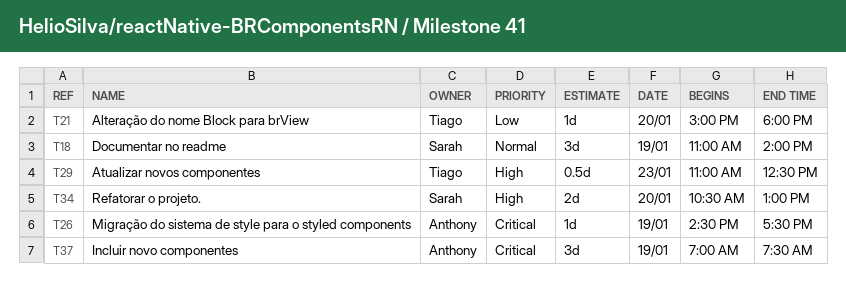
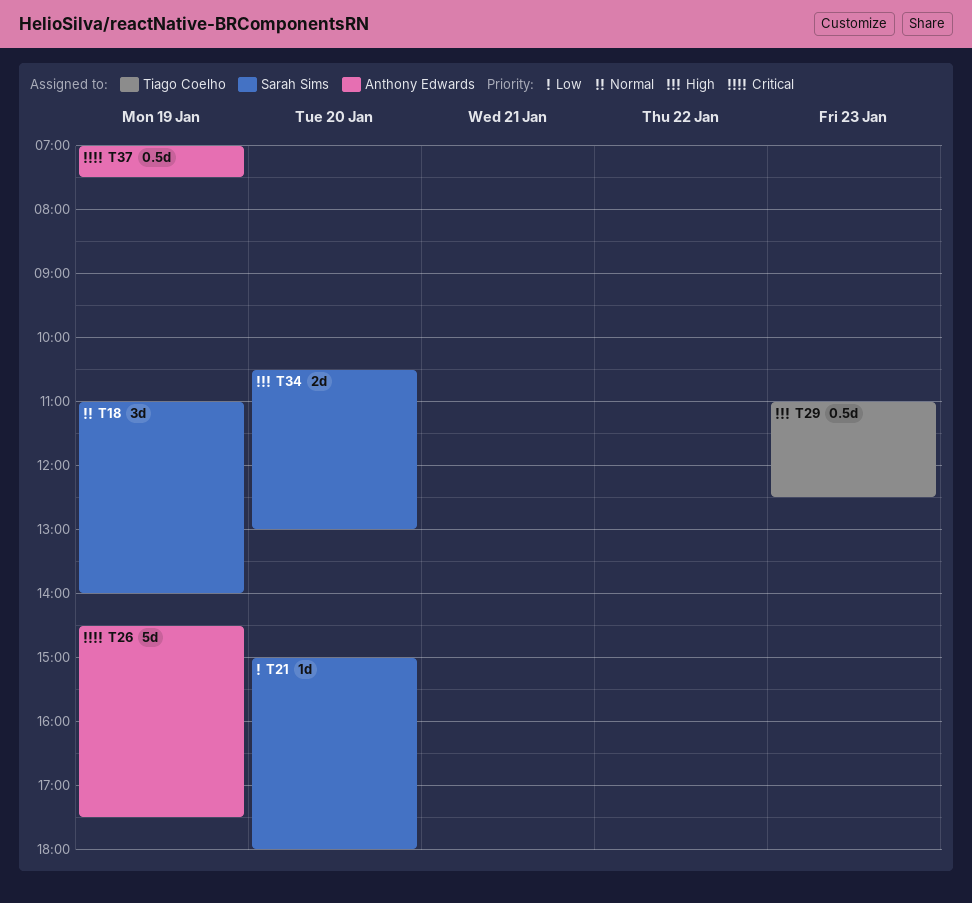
T21, owner: Tiago Coelho -> Sarah Sims
T26, estimate: 1d -> 5d
T37, estimate: 3d -> 0.5d

